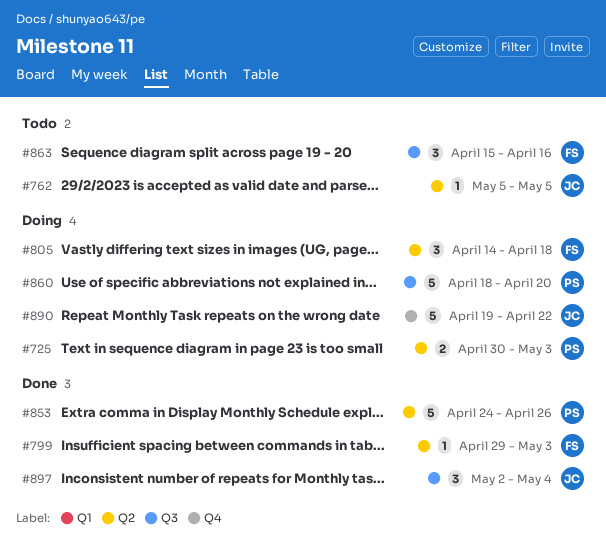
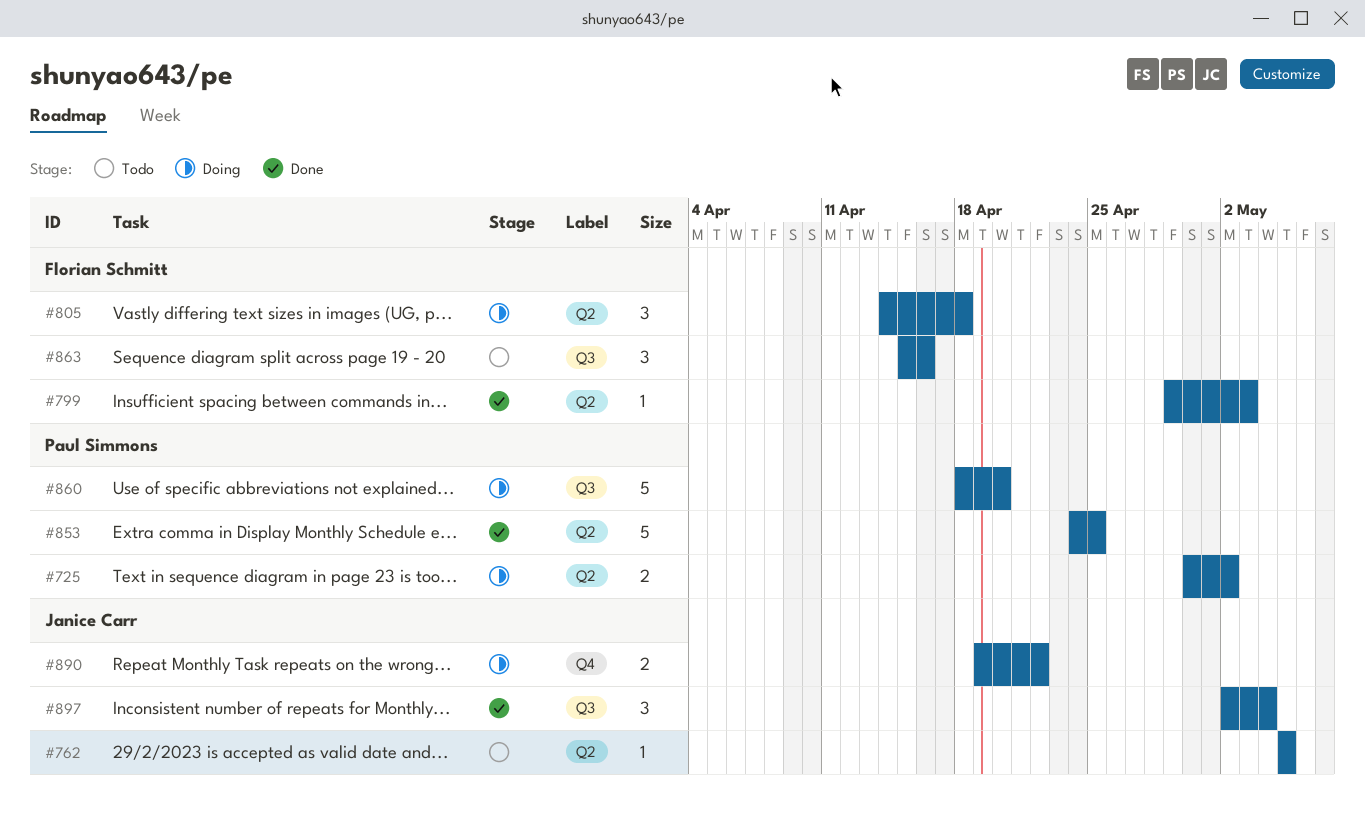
#725, due: May 3 -> May 2
#853, due: Apr 26 -> Apr 25
#890, estimate: 5 -> 2

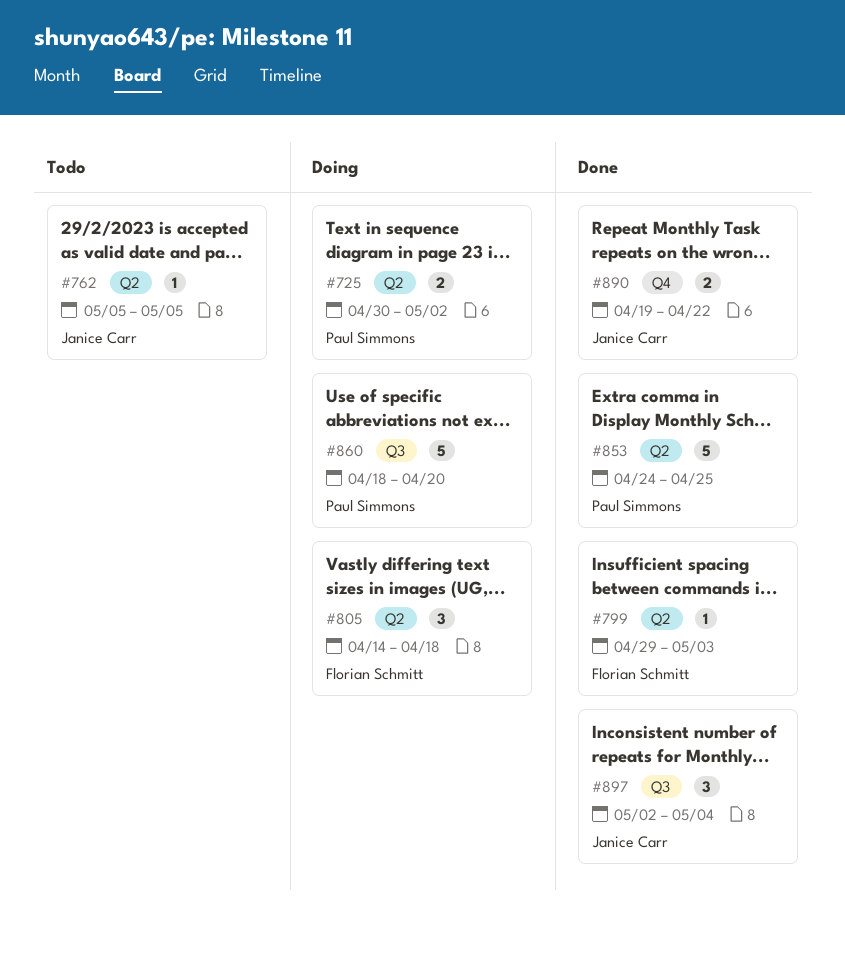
#863: present -> none
#890, status: Doing -> Done

